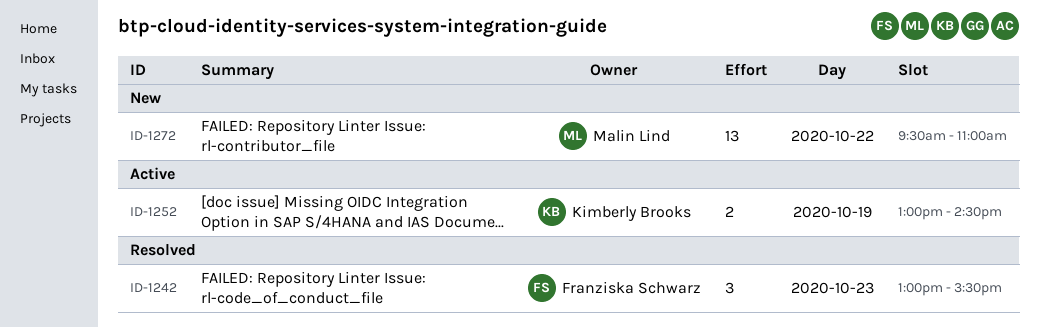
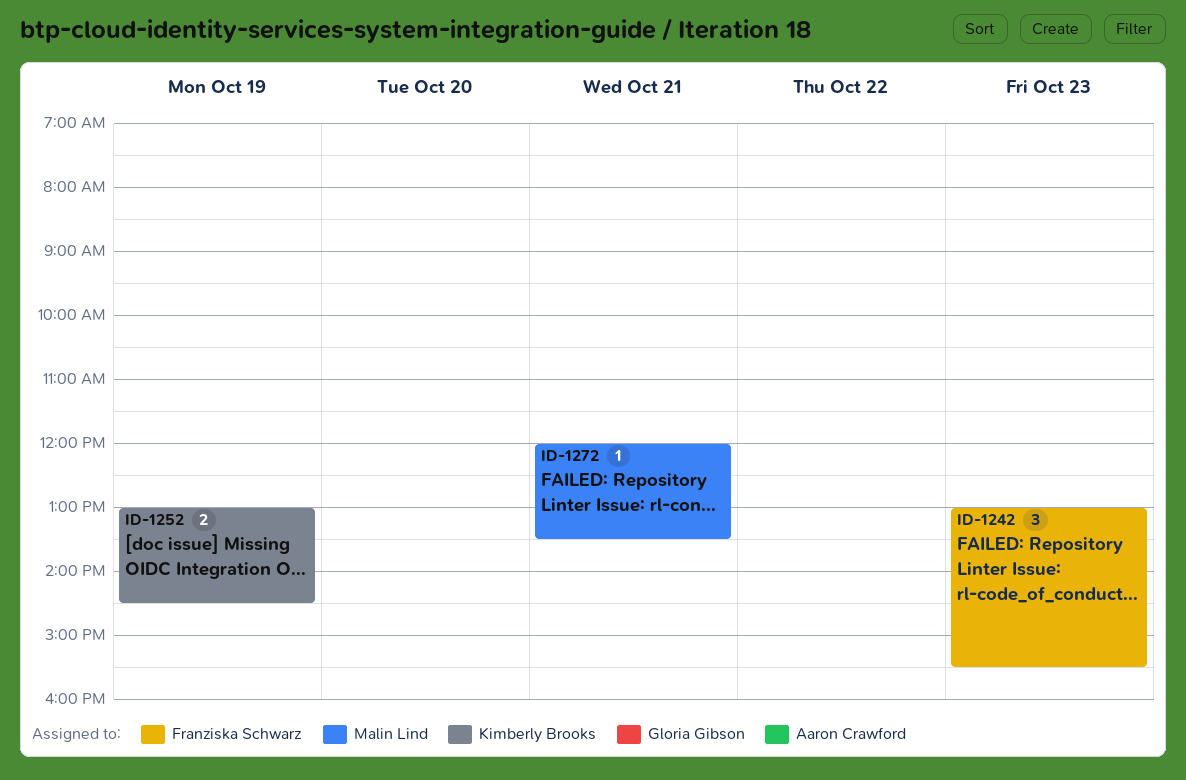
ID-1272, estimate: 13 -> 1
ID-1272, day: Oct 22 -> Oct 21
ID-1272, begins: 09:30 -> 12:00
ID-1272, ends: 11:00 -> 13:30

